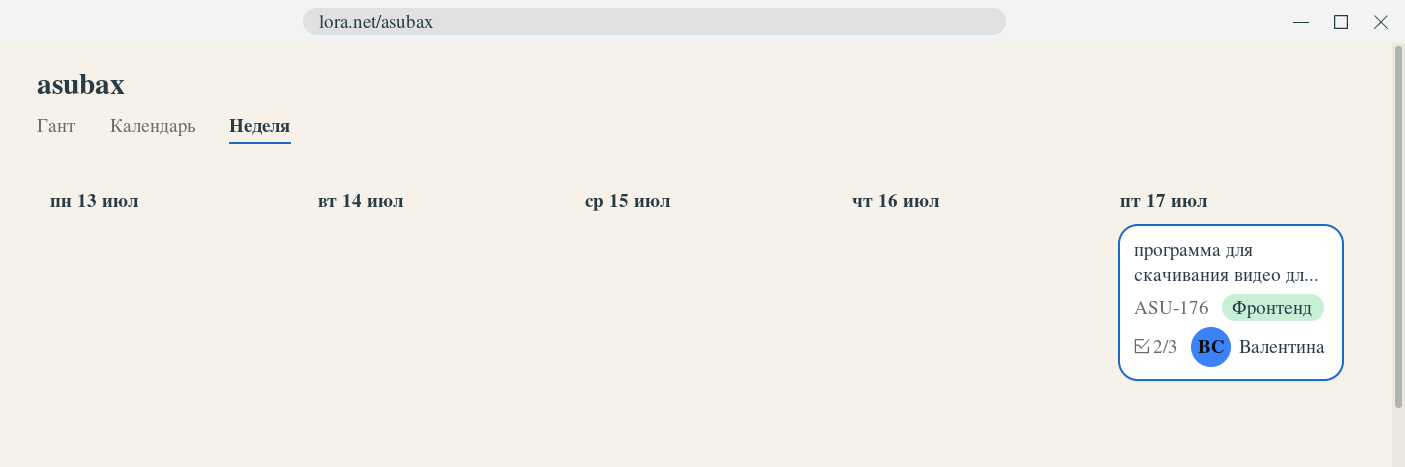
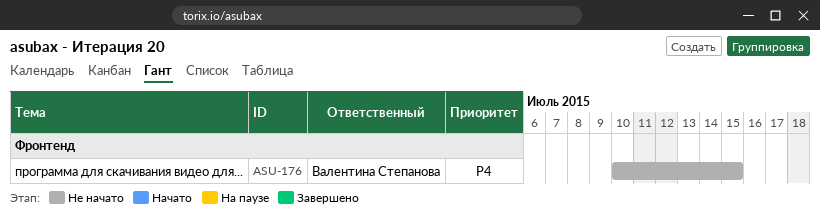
ASU-176, due: Jul 17 -> Jul 15

